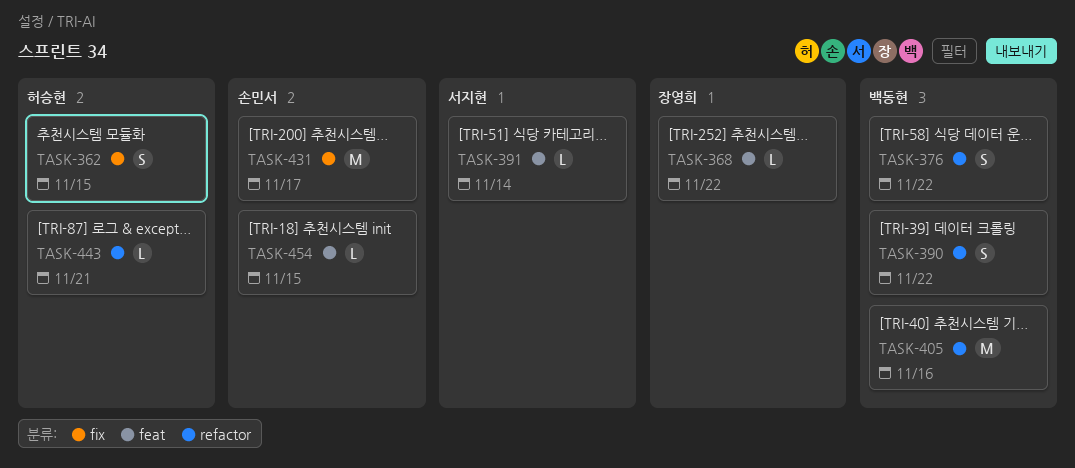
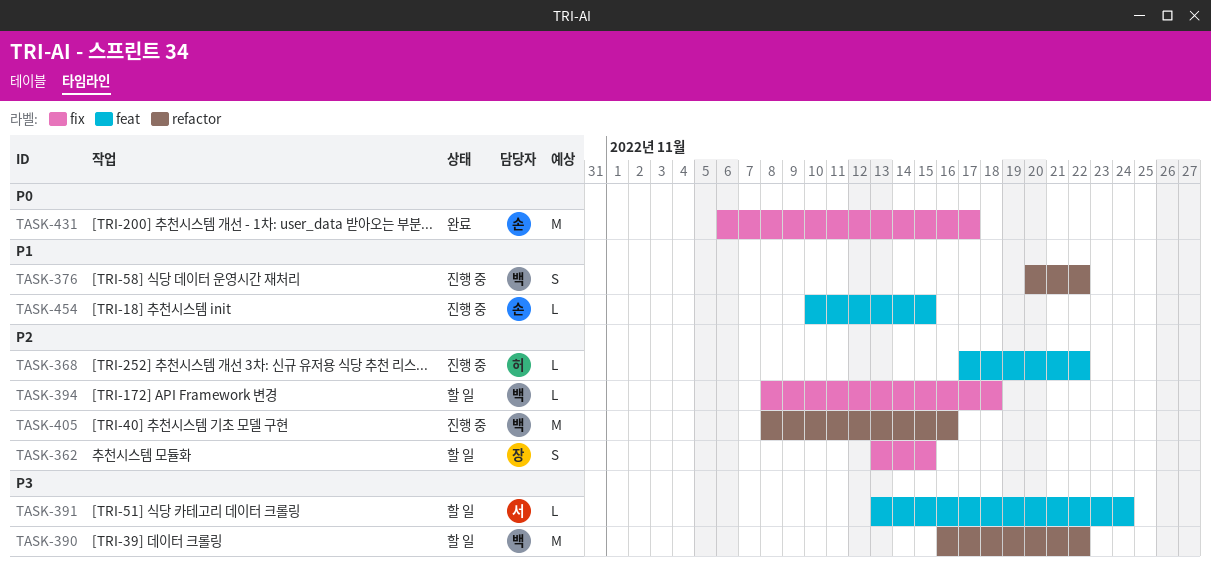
TASK-362, owner: 허승현 -> 장영희
TASK-368, owner: 장영희 -> 허승현
TASK-390, estimate: S -> M
TASK-391, due: Nov 14 -> Nov 24
TASK-394: none -> present
TASK-443: present -> none

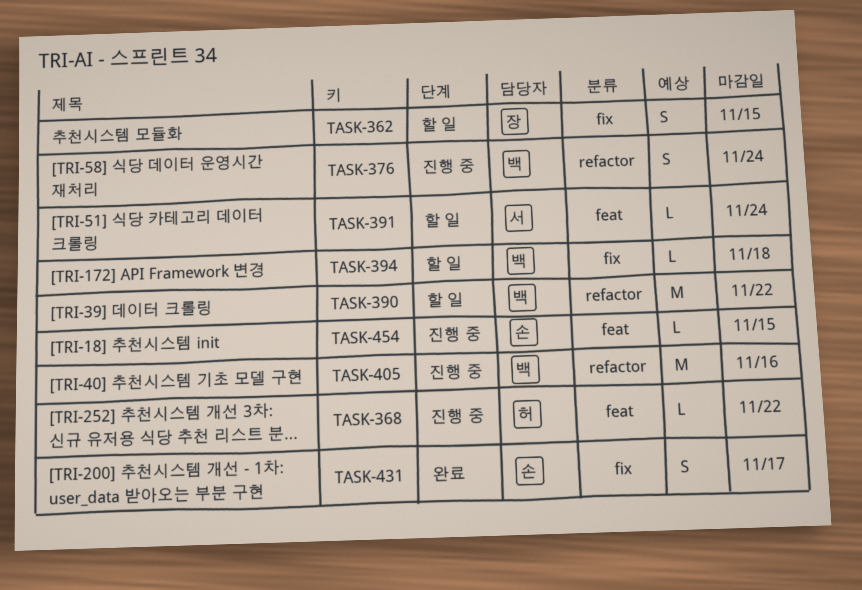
TASK-376, due: Nov 22 -> Nov 24
TASK-431, estimate: M -> S

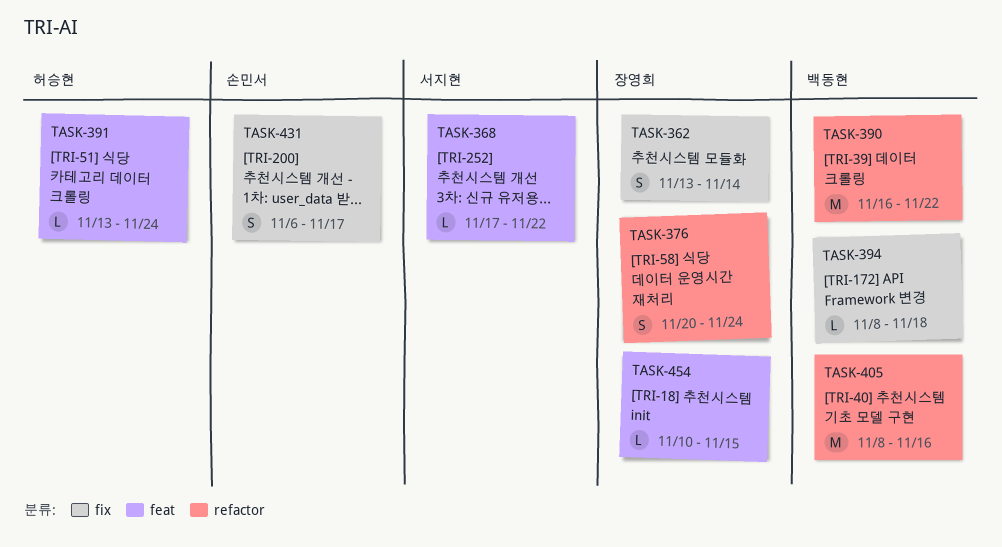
TASK-362, due: Nov 15 -> Nov 14
TASK-368, owner: 허승현 -> 서지현
TASK-376, owner: 백동현 -> 장영희
TASK-391, owner: 서지현 -> 허승현
TASK-454, owner: 손민서 -> 장영희

